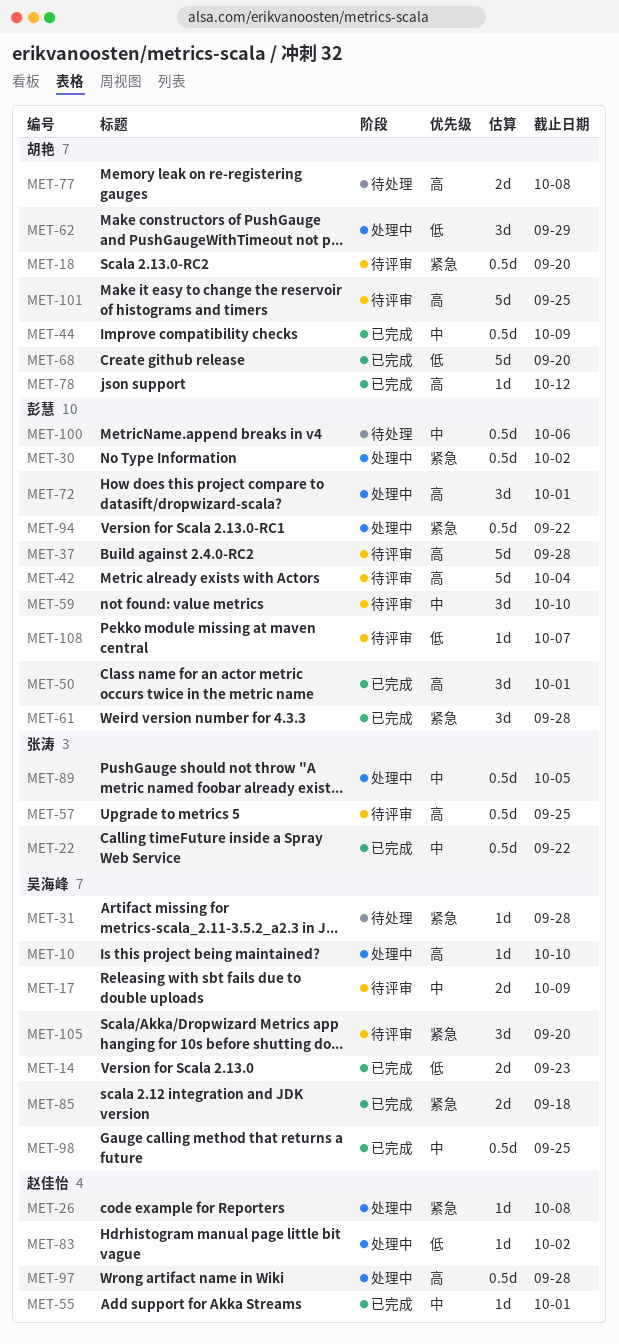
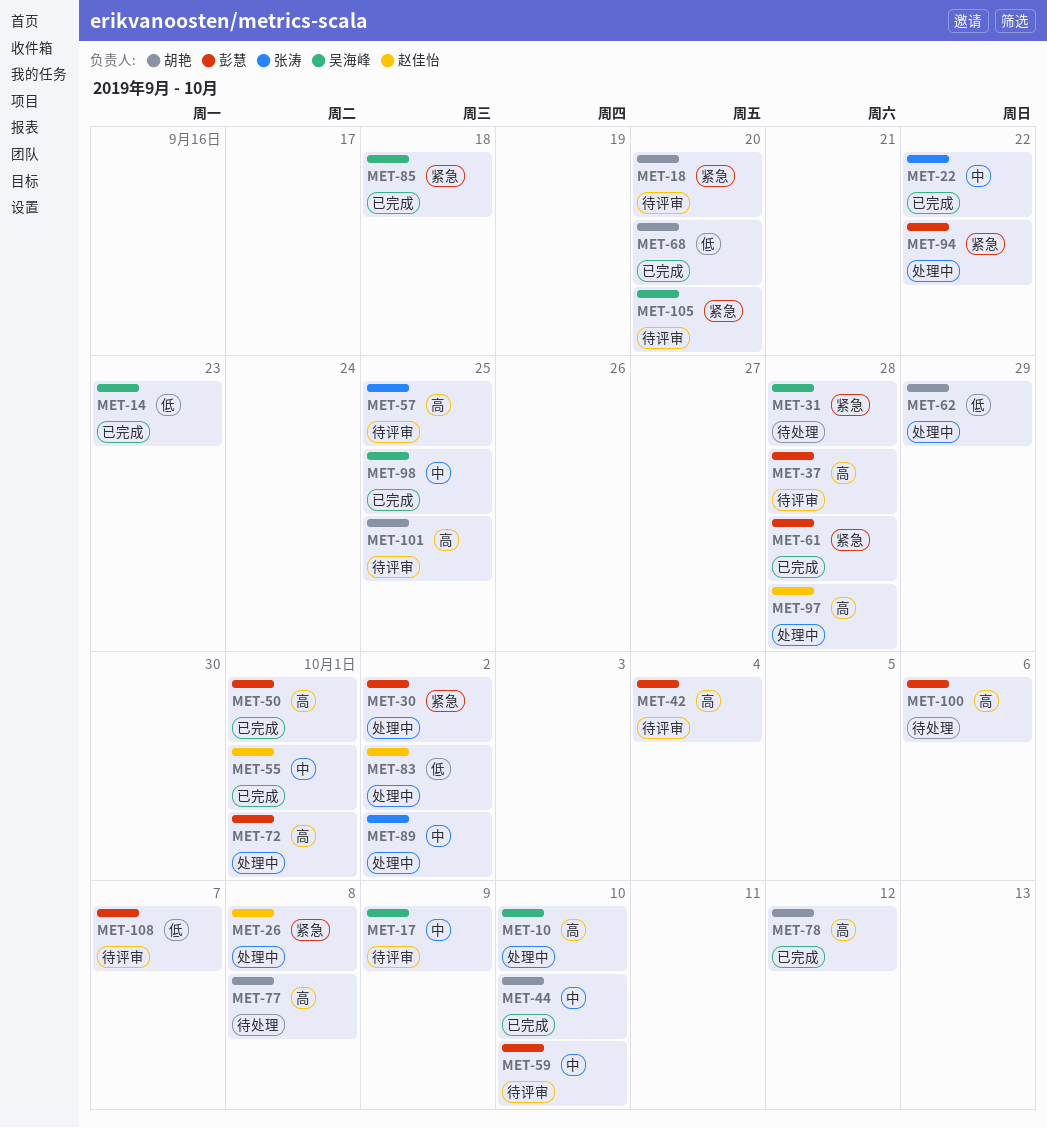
MET-44, due: Oct 9 -> Oct 10
MET-89, due: Oct 5 -> Oct 2
MET-100, priority: 中 -> 高

